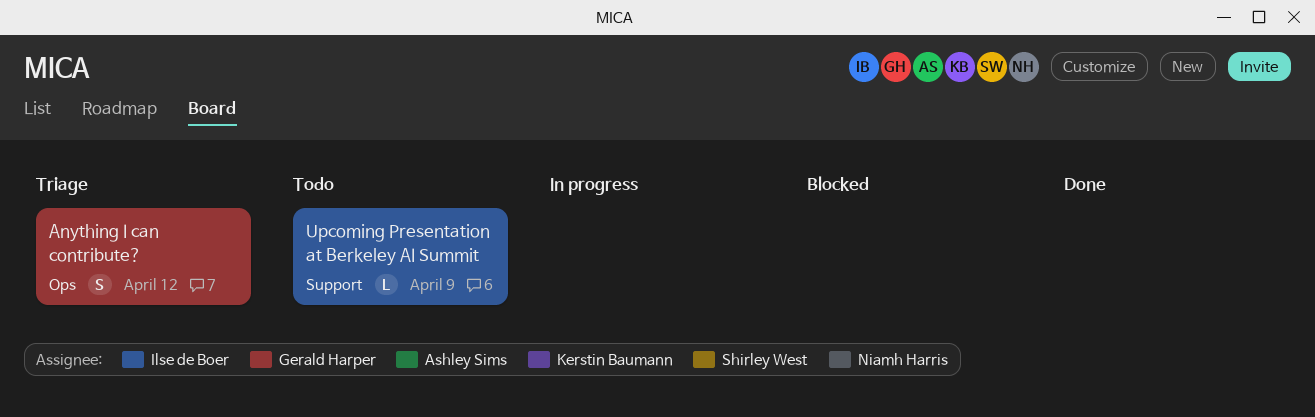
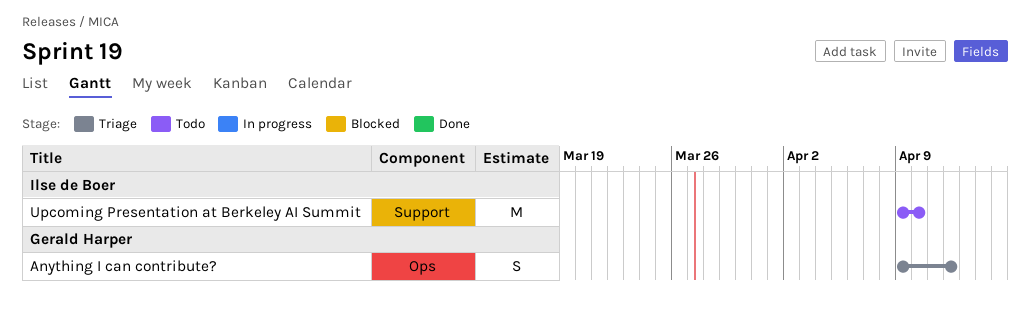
Upcoming Presentation at Berkeley AI Summit, estimate: L -> M
Upcoming Presentation at Berkeley AI Summit, due: Apr 9 -> Apr 10

